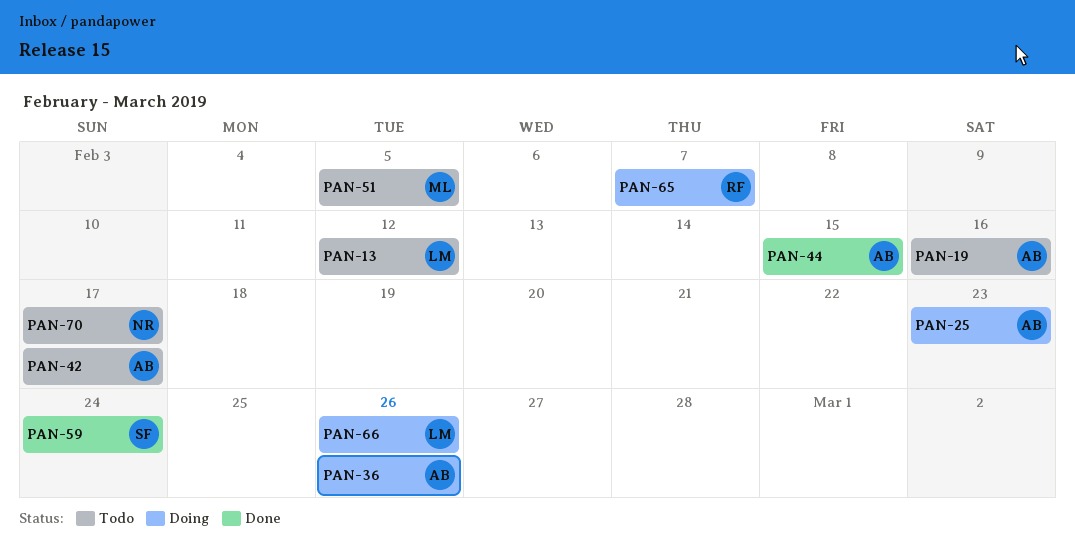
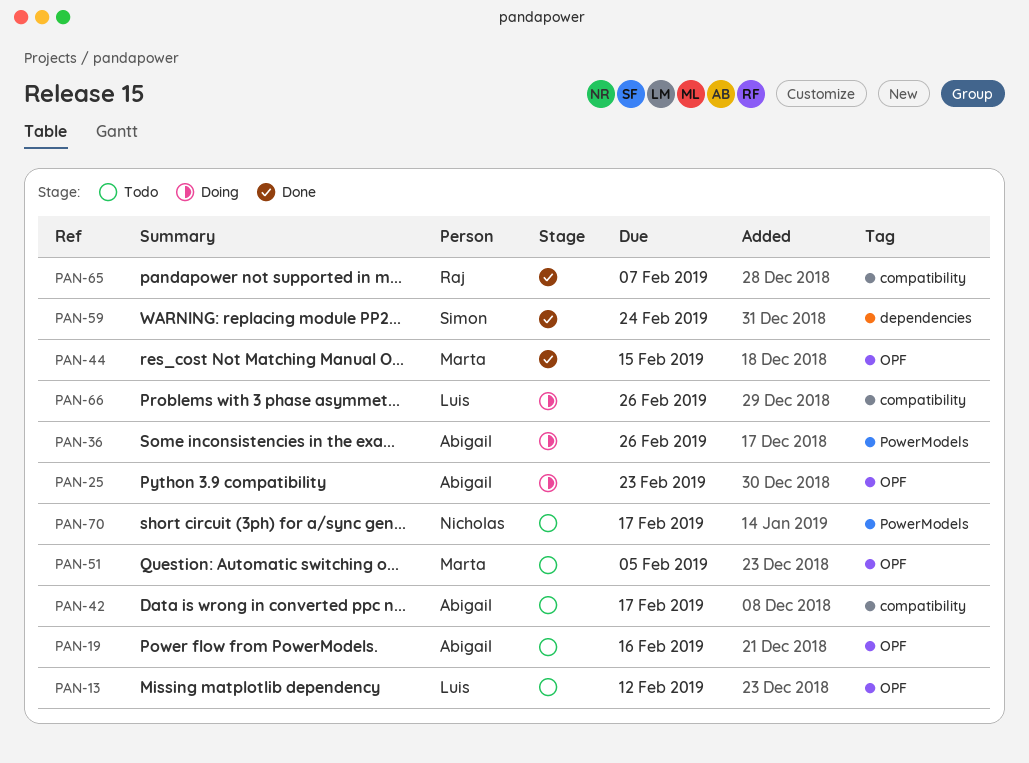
PAN-44, owner: Abigail -> Marta
PAN-65, status: Doing -> Done

